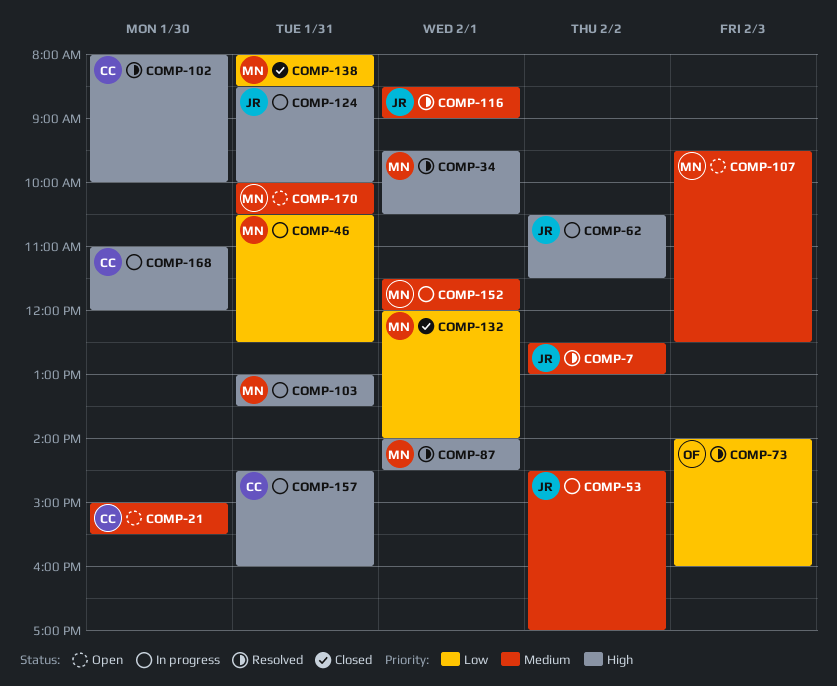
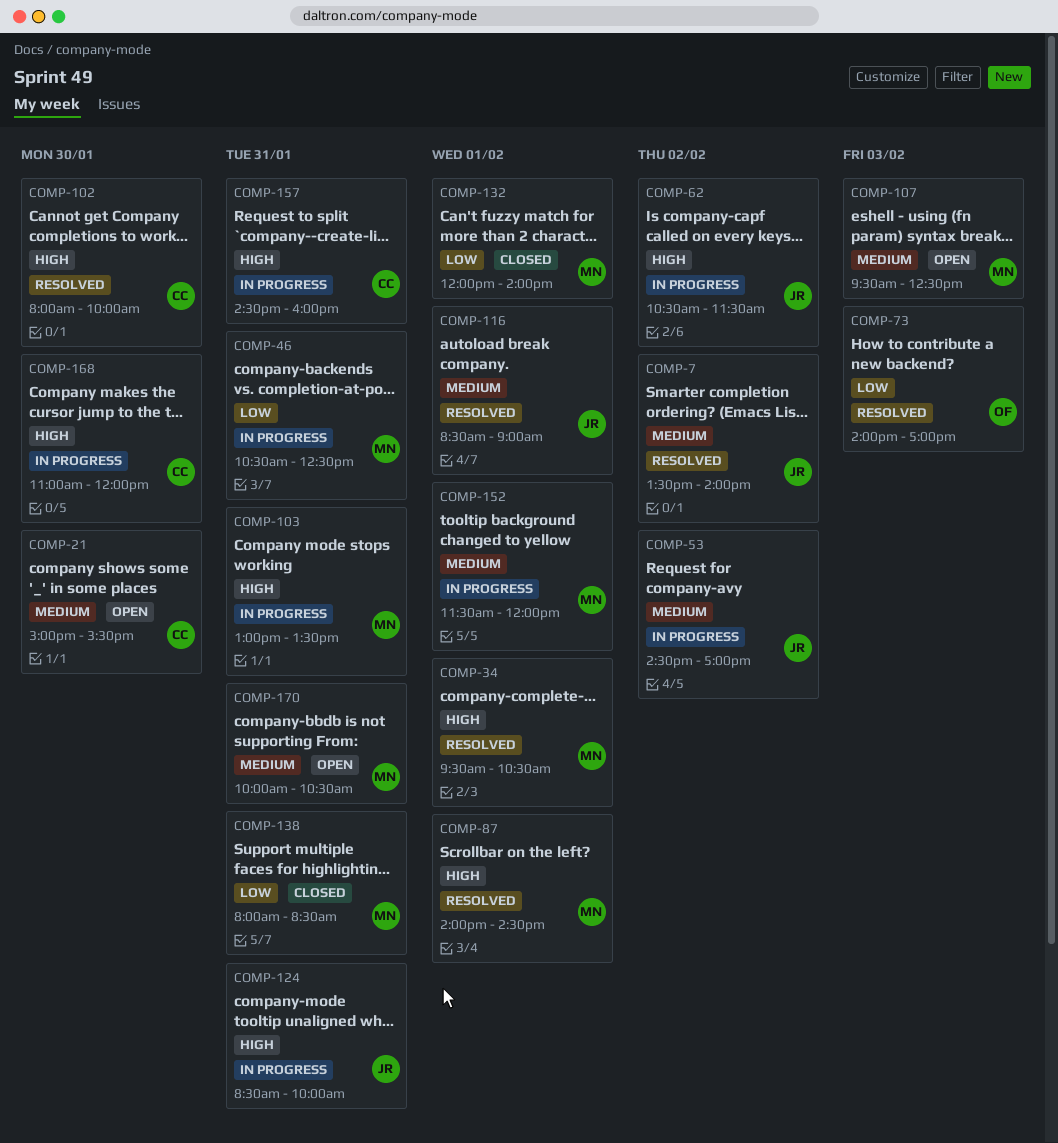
COMP-7, begins: 12:30 -> 13:30
COMP-7, ends: 13:00 -> 14:00
COMP-73, ends: 16:00 -> 17:00

